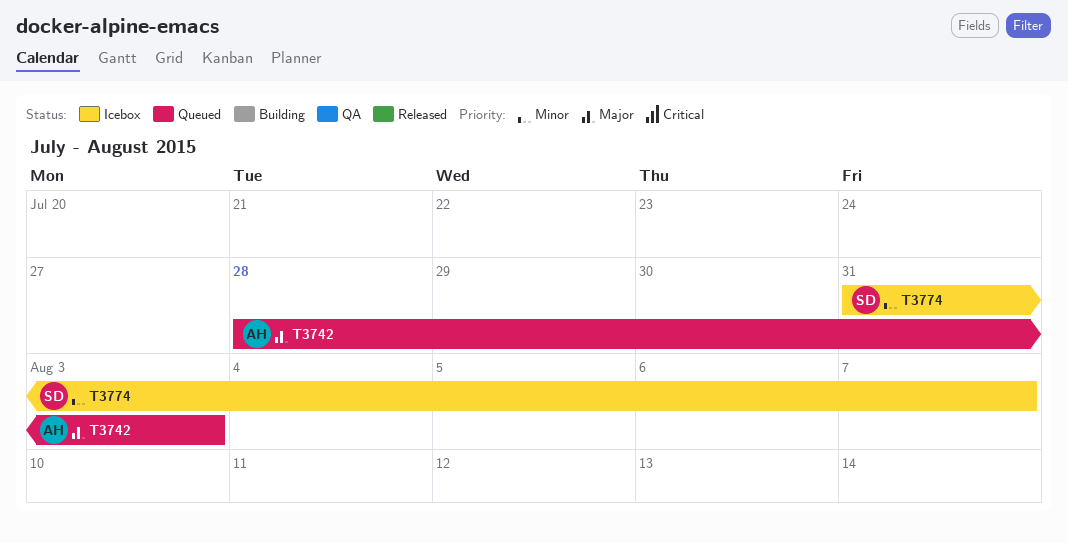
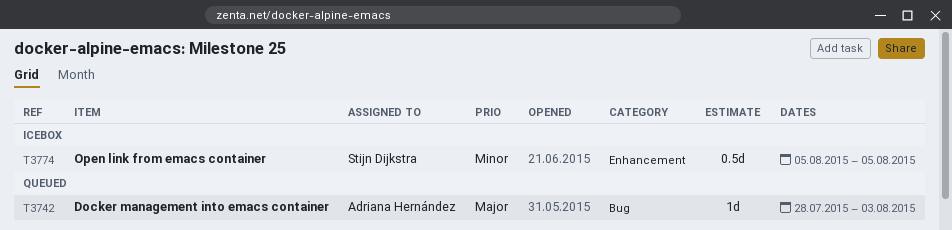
T3774, start: Jul 31 -> Aug 5
T3774, due: Aug 7 -> Aug 5

